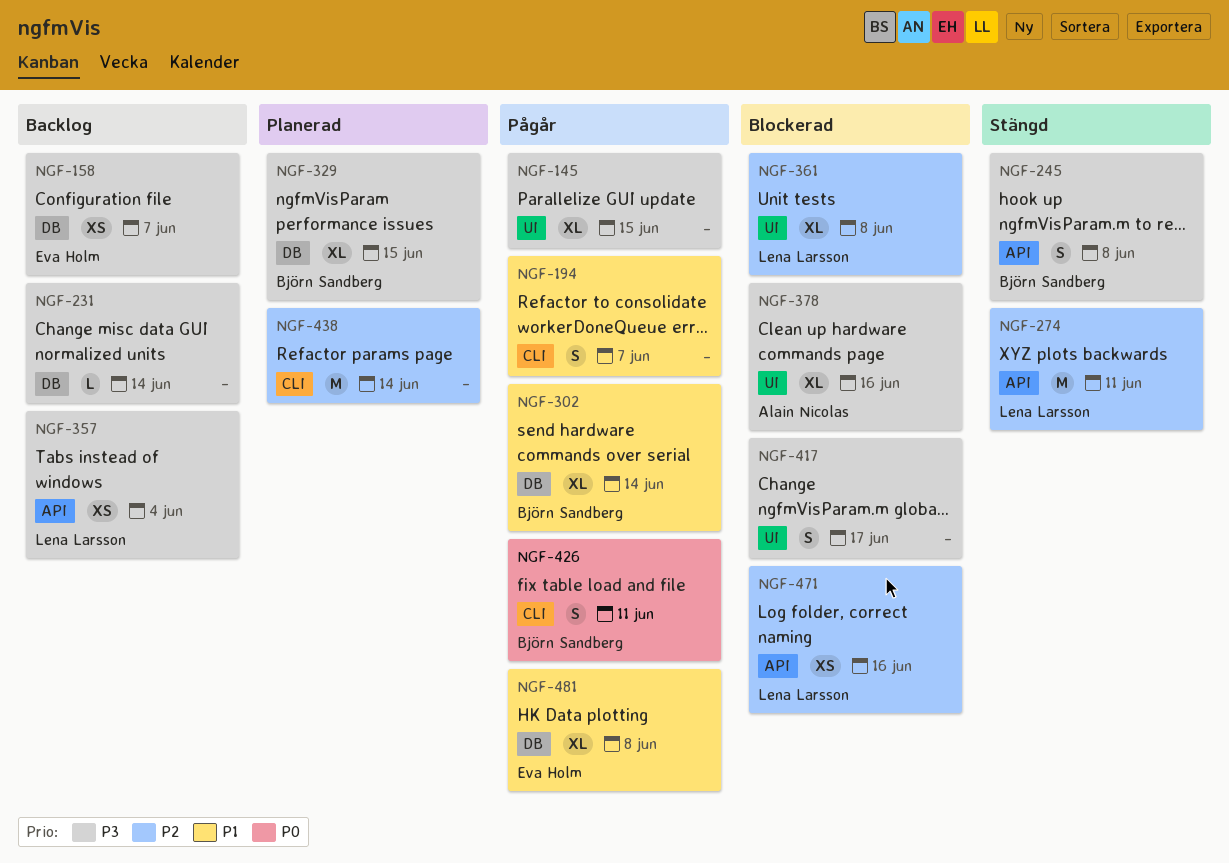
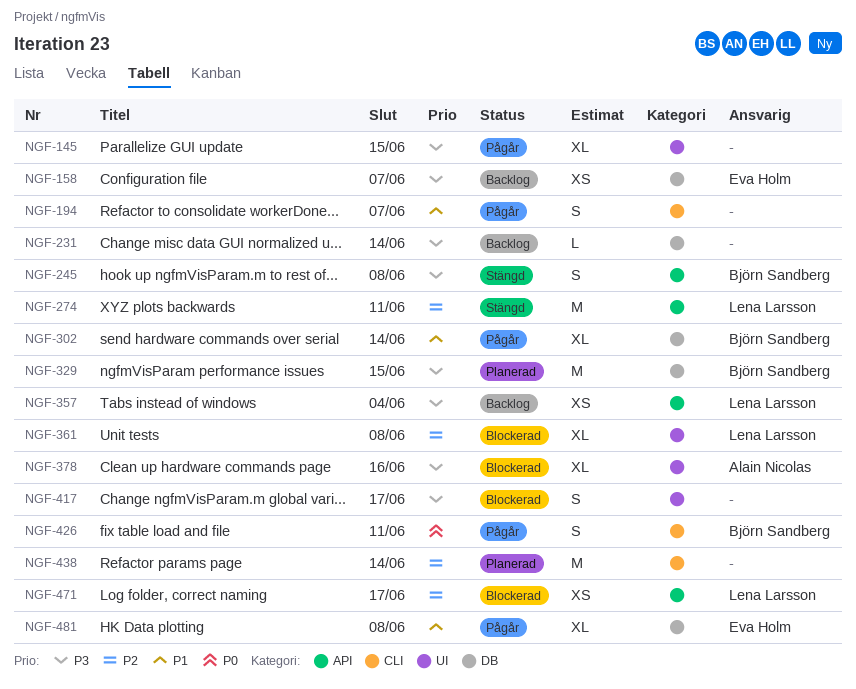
NGF-329, estimate: XL -> M
NGF-471, due: Jun 16 -> Jun 17

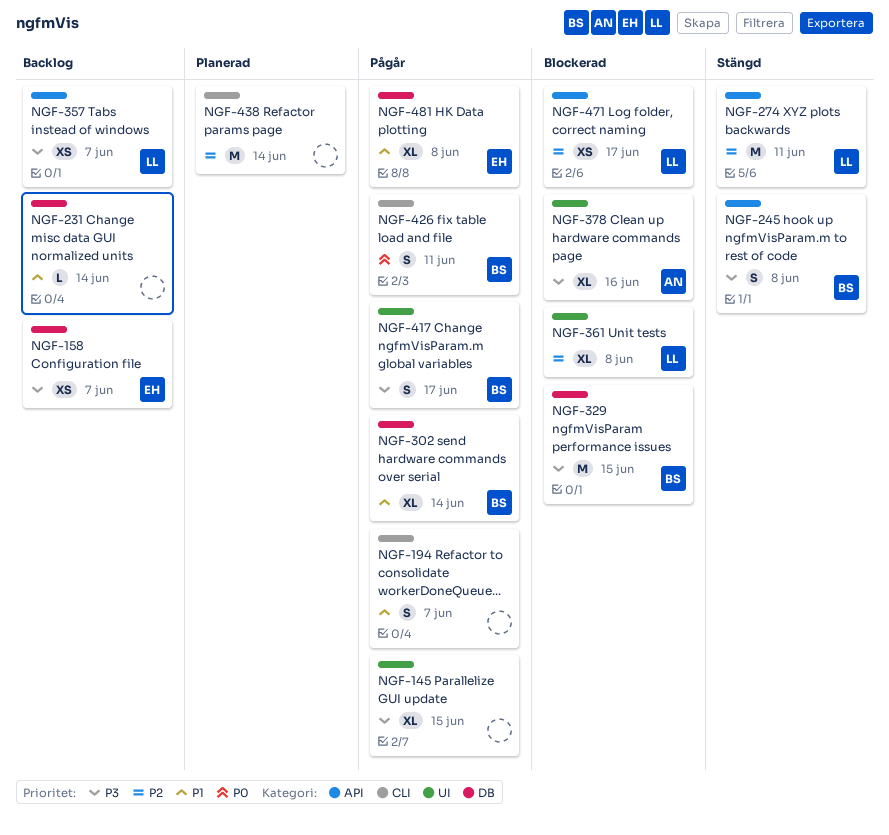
NGF-231, priority: P3 -> P1
NGF-329, status: Planerad -> Blockerad
NGF-357, due: Jun 4 -> Jun 7
NGF-417, status: Blockerad -> Pågår
NGF-417, owner: none -> Björn Sandberg

